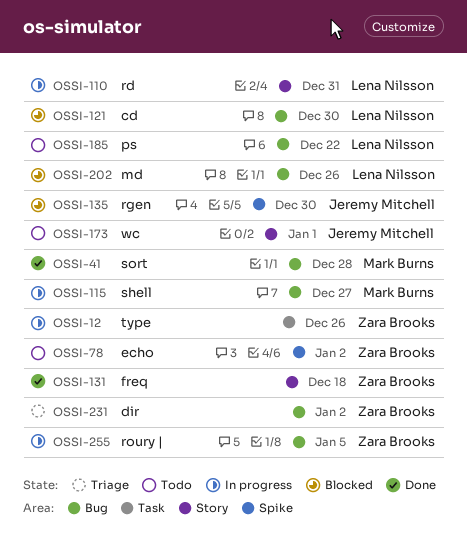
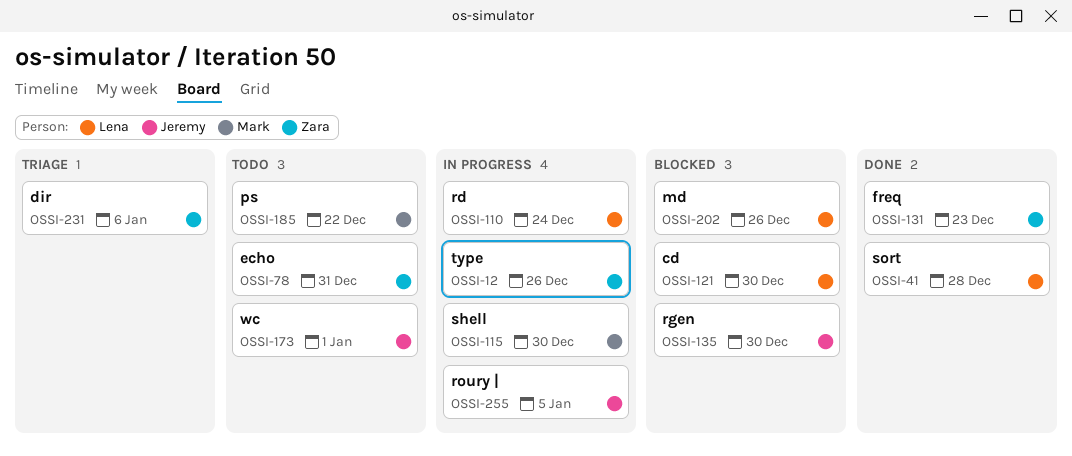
OSSI-41, owner: Mark Burns -> Lena Nilsson
OSSI-78, due: Jan 2 -> Dec 31
OSSI-110, due: Dec 31 -> Dec 24
OSSI-115, due: Dec 27 -> Dec 30
OSSI-131, due: Dec 18 -> Dec 23
OSSI-185, owner: Lena Nilsson -> Mark Burns
OSSI-231, due: Jan 2 -> Jan 6
OSSI-255, owner: Zara Brooks -> Jeremy Mitchell

